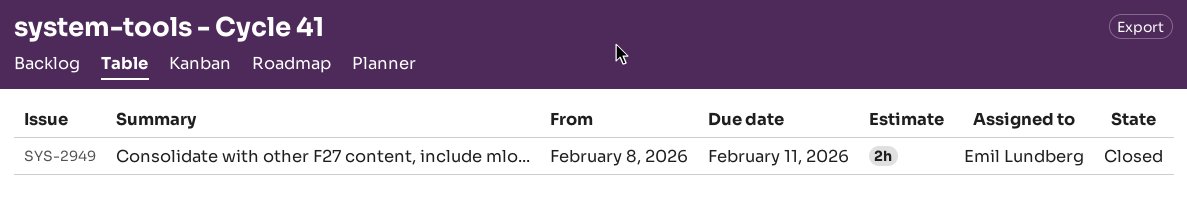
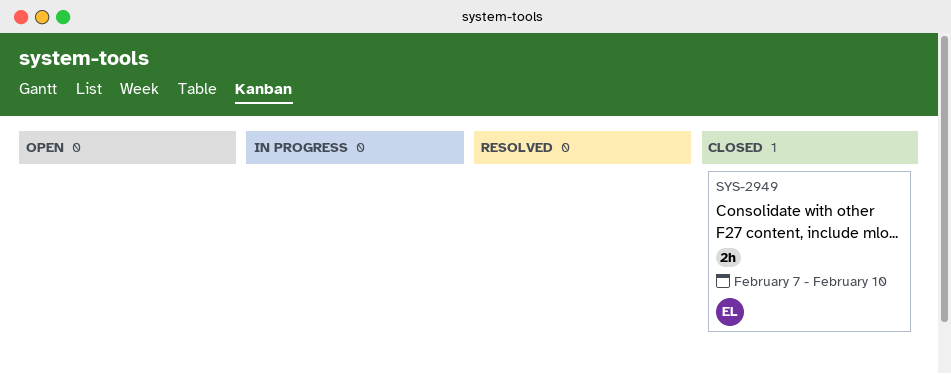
SYS-2949, start: Feb 8 -> Feb 7
SYS-2949, due: Feb 11 -> Feb 10

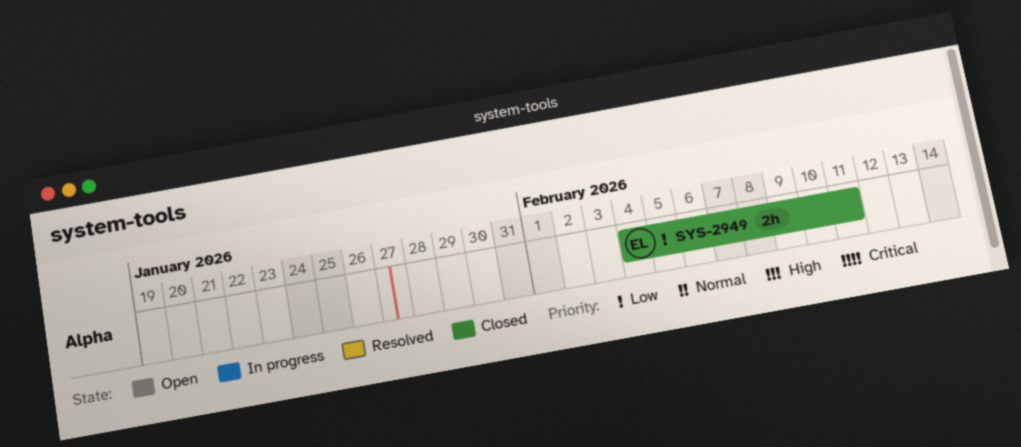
SYS-2949, start: Feb 7 -> Feb 4
SYS-2949, due: Feb 10 -> Feb 11

